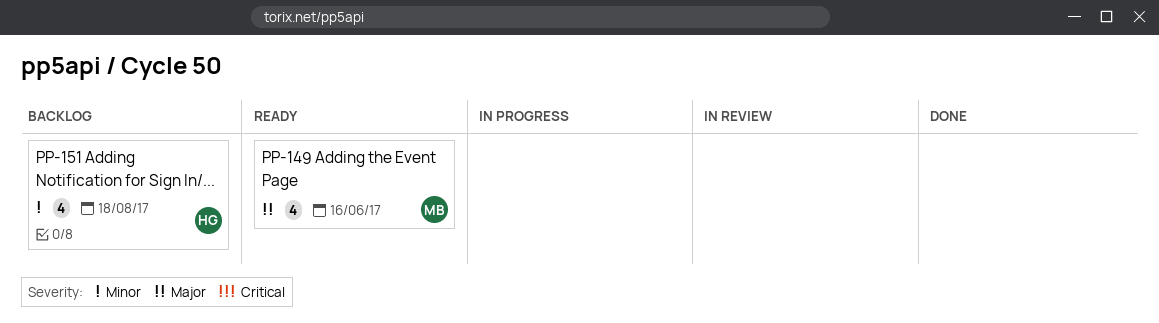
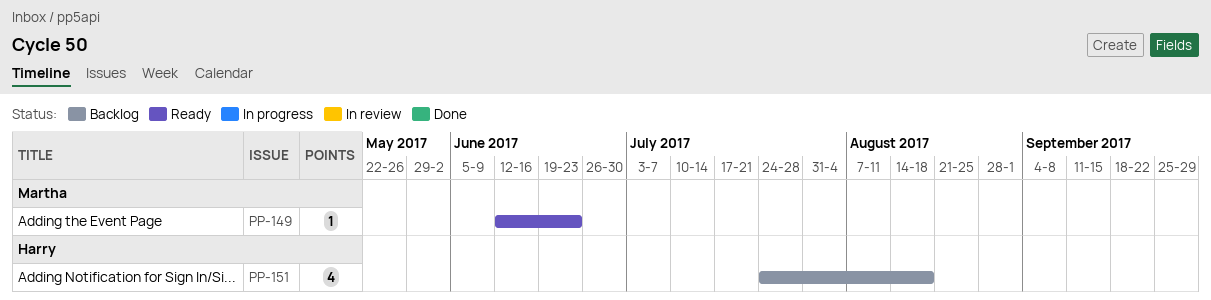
PP-149, estimate: 4 -> 1
PP-149, due: Jun 16 -> Jun 23

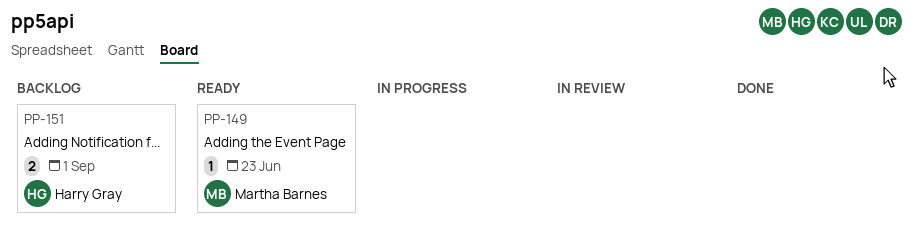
PP-151, estimate: 4 -> 2
PP-151, due: Aug 18 -> Sep 1

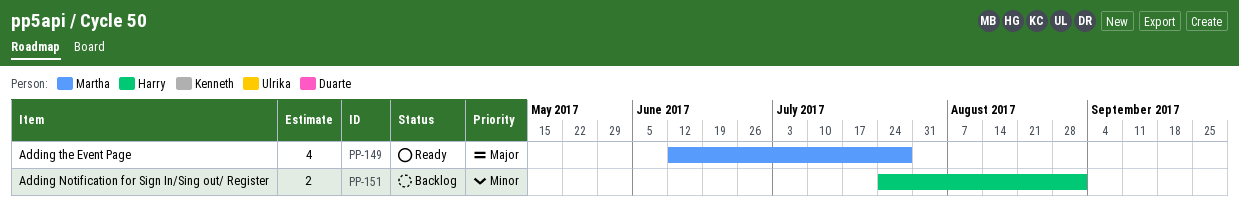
PP-149, estimate: 1 -> 4
PP-149, due: Jun 23 -> Jul 28

